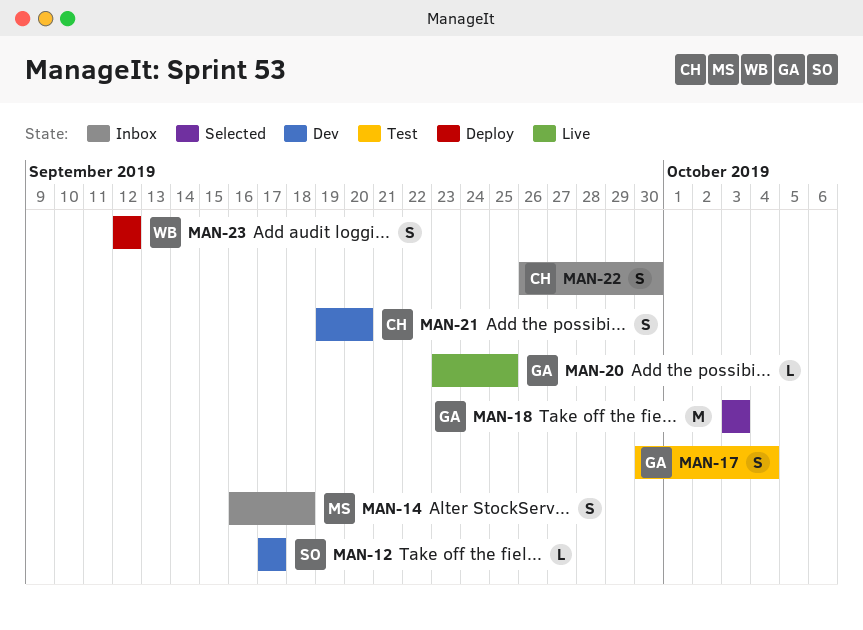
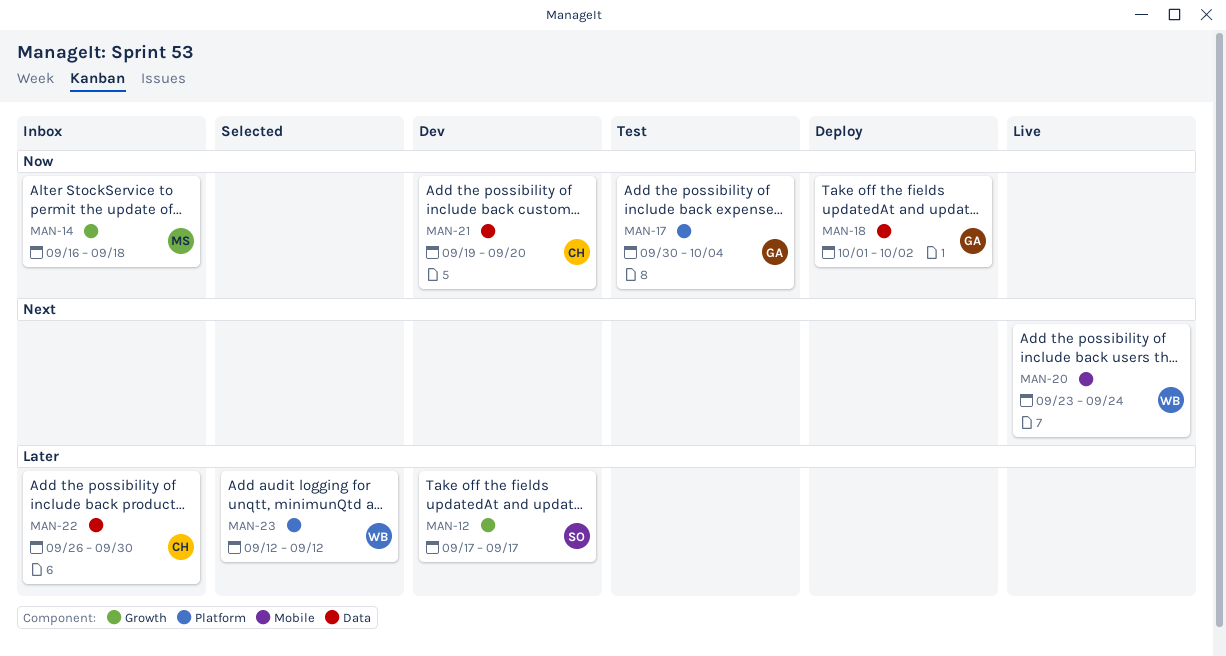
MAN-18, status: Selected -> Deploy
MAN-18, start: Oct 3 -> Oct 1
MAN-18, due: Oct 3 -> Oct 2
MAN-20, owner: GA -> WB
MAN-20, due: Sep 25 -> Sep 24
MAN-23, status: Deploy -> Selected

